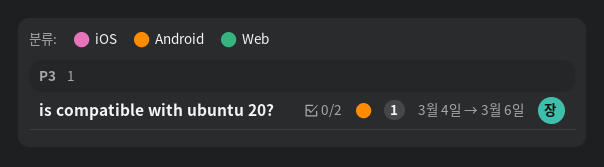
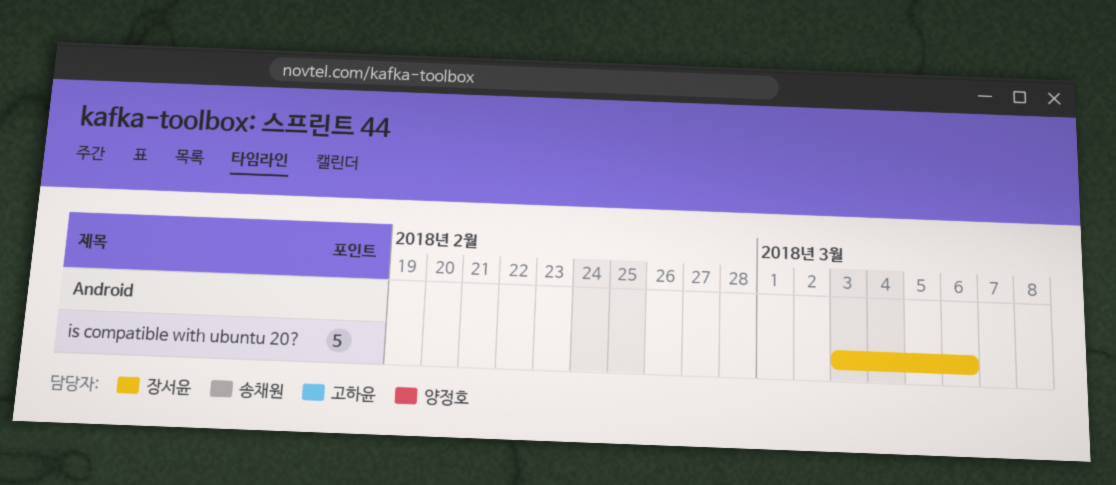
is compatible with ubuntu 20?, estimate: 1 -> 5
is compatible with ubuntu 20?, start: Mar 4 -> Mar 3

